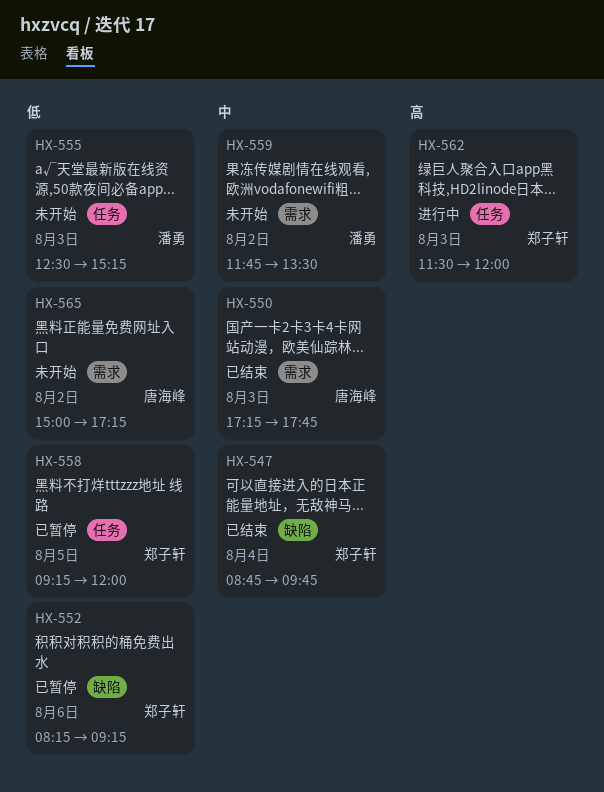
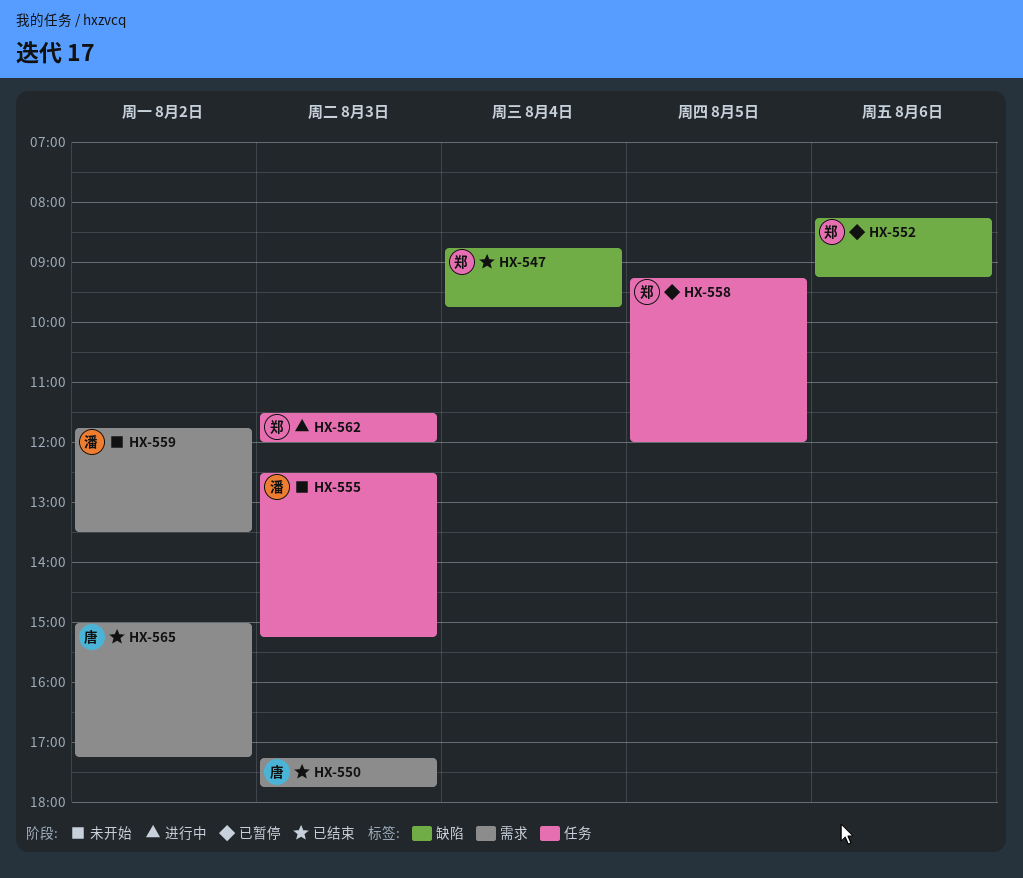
HX-565, status: 未开始 -> 已结束

